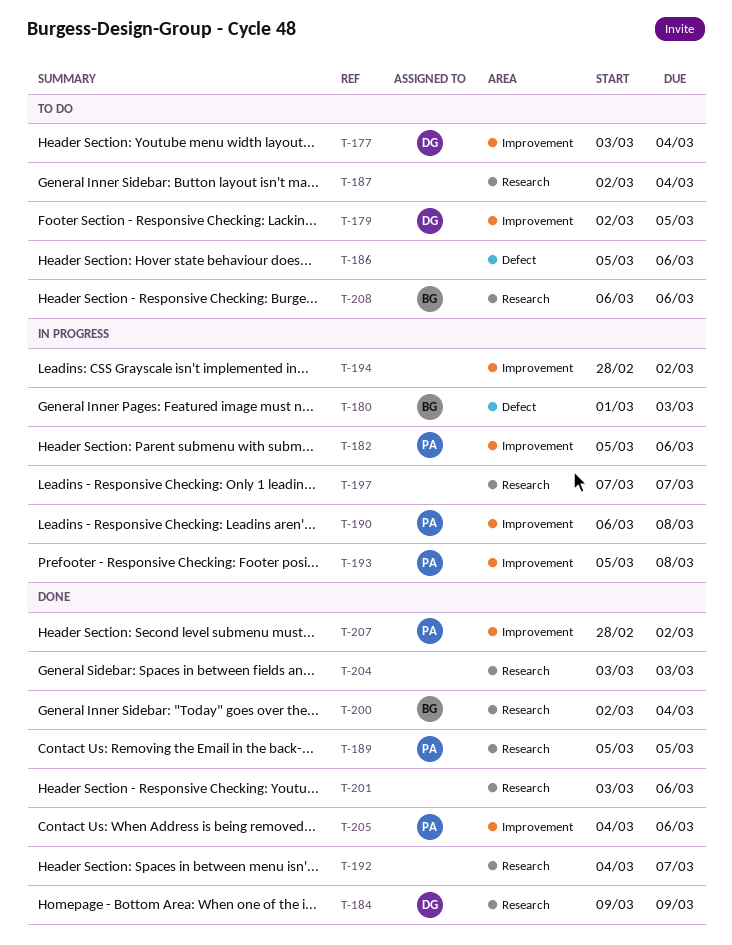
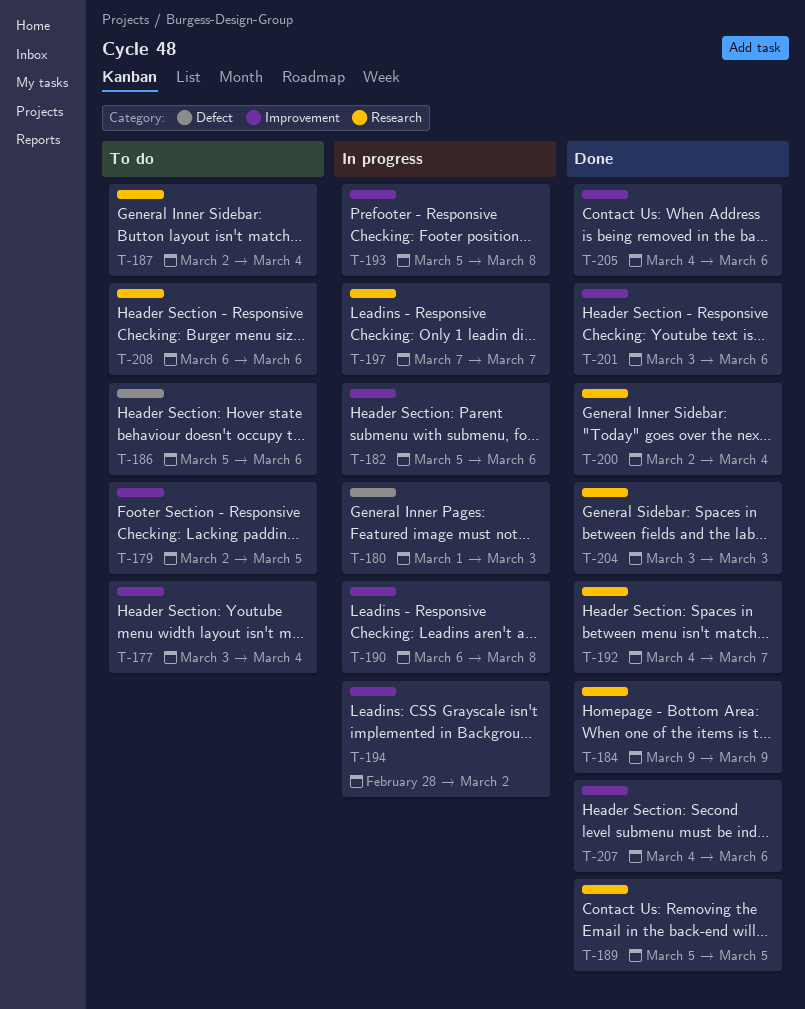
T-201, label: Research -> Improvement
T-207, start: Feb 28 -> Mar 4
T-207, due: Mar 2 -> Mar 6

